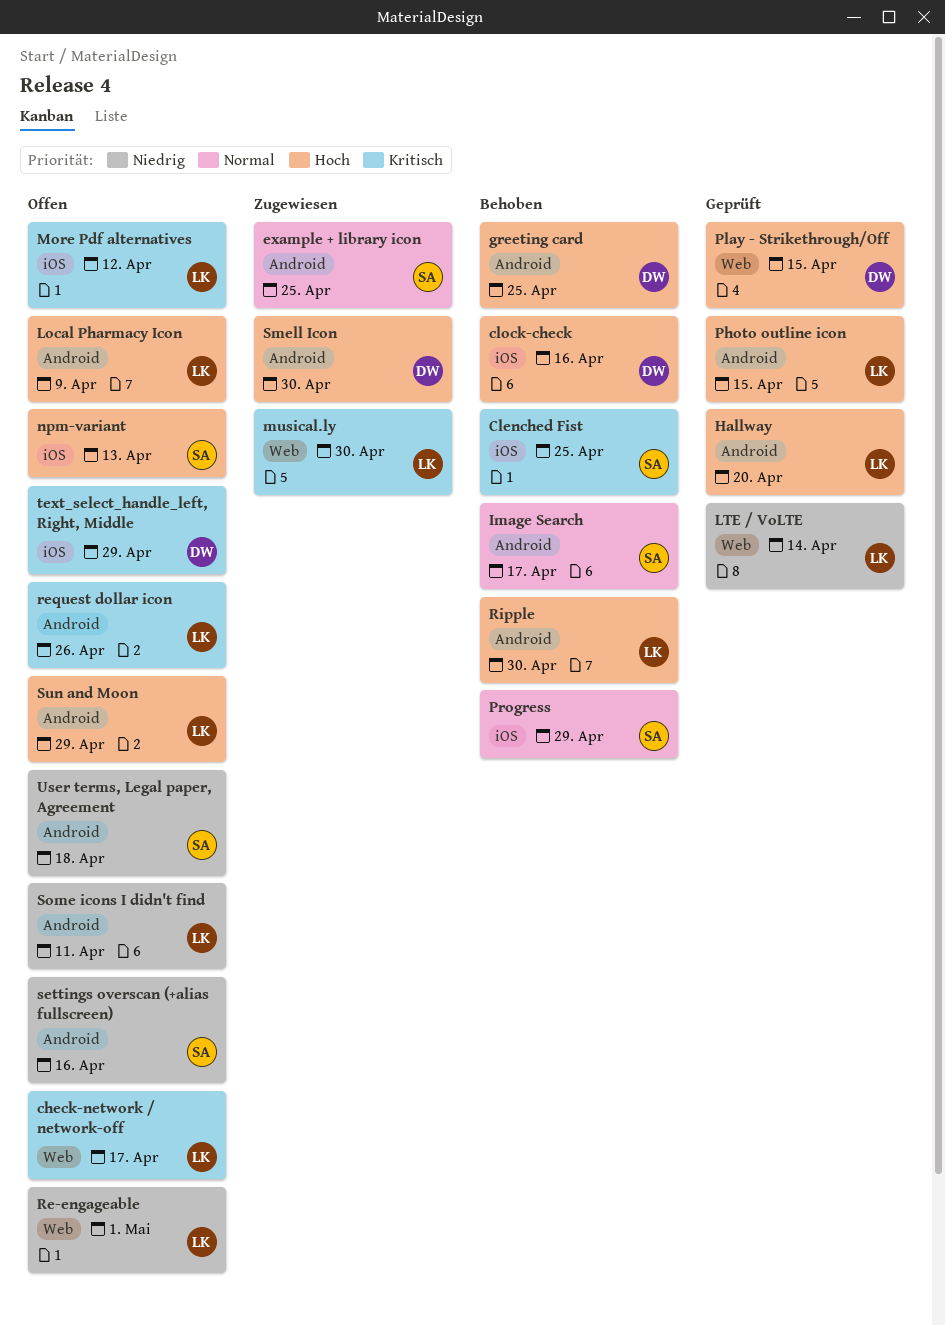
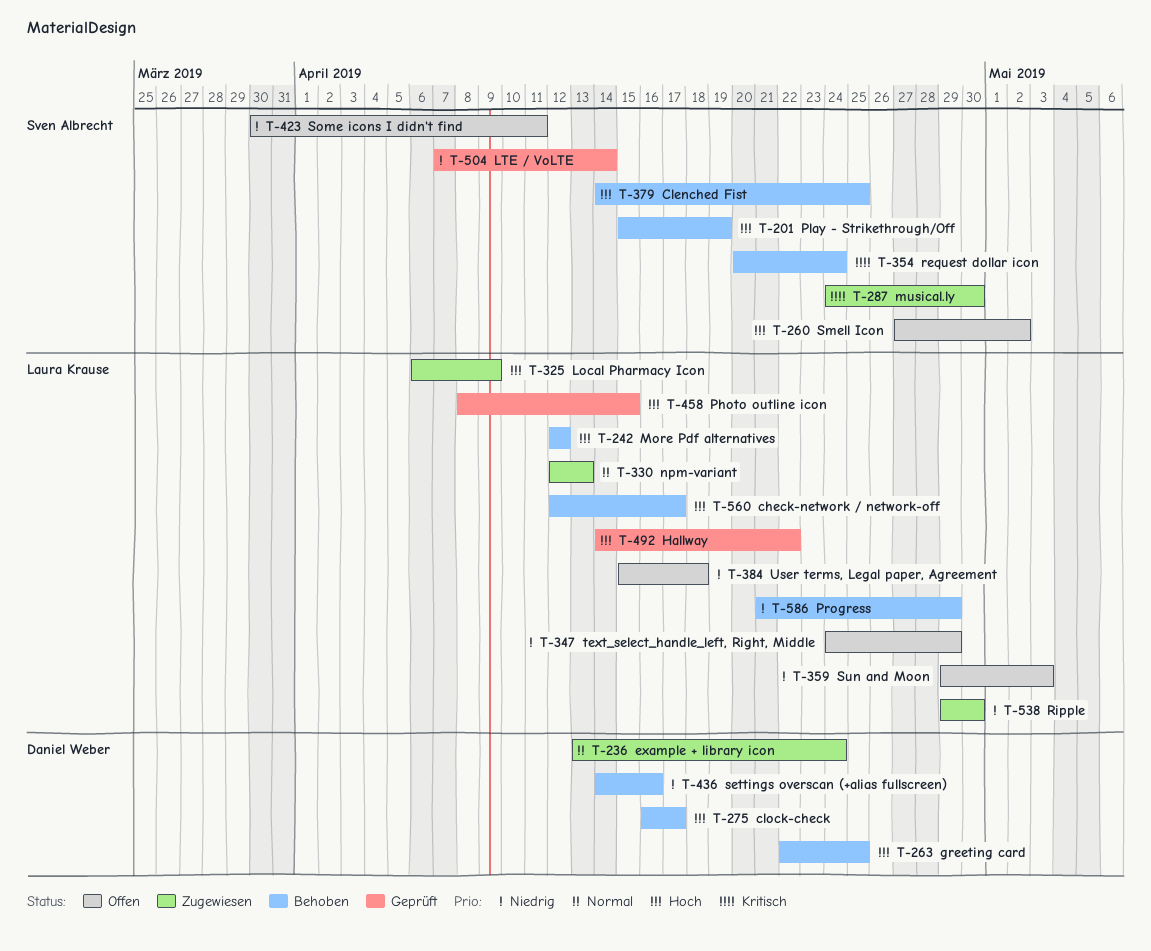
check-network / network-off, status: Offen -> Behoben
check-network / network-off, priority: Kritisch -> Hoch
Clenched Fist, priority: Kritisch -> Hoch
clock-check, due: Apr 16 -> Apr 17
example + library icon, owner: Sven Albrecht -> Daniel Weber
example + library icon, due: Apr 25 -> Apr 24
Hallway, due: Apr 20 -> Apr 22
Image Search: present -> none
Local Pharmacy Icon, status: Offen -> Zugewiesen
LTE / VoLTE, owner: Laura Krause -> Sven Albrecht
More Pdf alternatives, status: Offen -> Behoben
More Pdf alternatives, priority: Kritisch -> Hoch
musical.ly, owner: Laura Krause -> Sven Albrecht
npm-variant, status: Offen -> Zugewiesen
npm-variant, owner: Sven Albrecht -> Laura Krause
npm-variant, priority: Hoch -> Normal
Play - Strikethrough/Off, status: Geprüft -> Behoben
Play - Strikethrough/Off, owner: Daniel Weber -> Sven Albrecht
Play - Strikethrough/Off, due: Apr 15 -> Apr 19
Progress, owner: Sven Albrecht -> Laura Krause
Progress, priority: Normal -> Niedrig
Re-engageable: present -> none
request dollar icon, status: Offen -> Behoben
request dollar icon, owner: Laura Krause -> Sven Albrecht
request dollar icon, due: Apr 26 -> Apr 24
Ripple, status: Behoben -> Zugewiesen
Ripple, priority: Hoch -> Niedrig
settings overscan (+alias fullscreen), status: Offen -> Behoben
settings overscan (+alias fullscreen), owner: Sven Albrecht -> Daniel Weber
Smell Icon, status: Zugewiesen -> Offen
Smell Icon, owner: Daniel Weber -> Sven Albrecht
Smell Icon, due: Apr 30 -> May 2
Some icons I didn't find, owner: Laura Krause -> Sven Albrecht
Sun and Moon, priority: Hoch -> Niedrig
Sun and Moon, due: Apr 29 -> May 3
text_select_handle_left, Right, Middle, owner: Daniel Weber -> Laura Krause
text_select_handle_left, Right, Middle, priority: Kritisch -> Niedrig
User terms, Legal paper, Agreement, owner: Sven Albrecht -> Laura Krause

